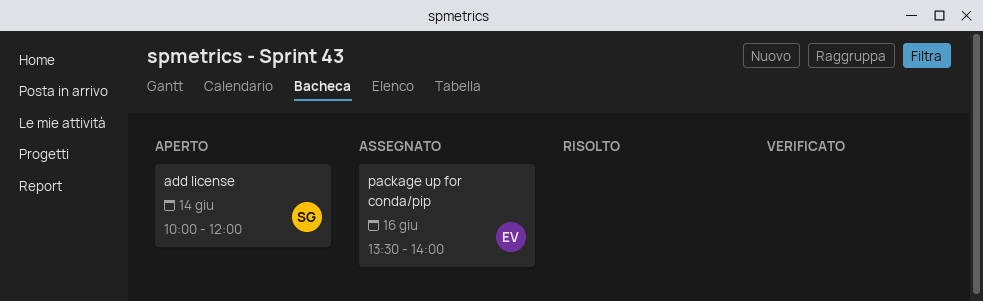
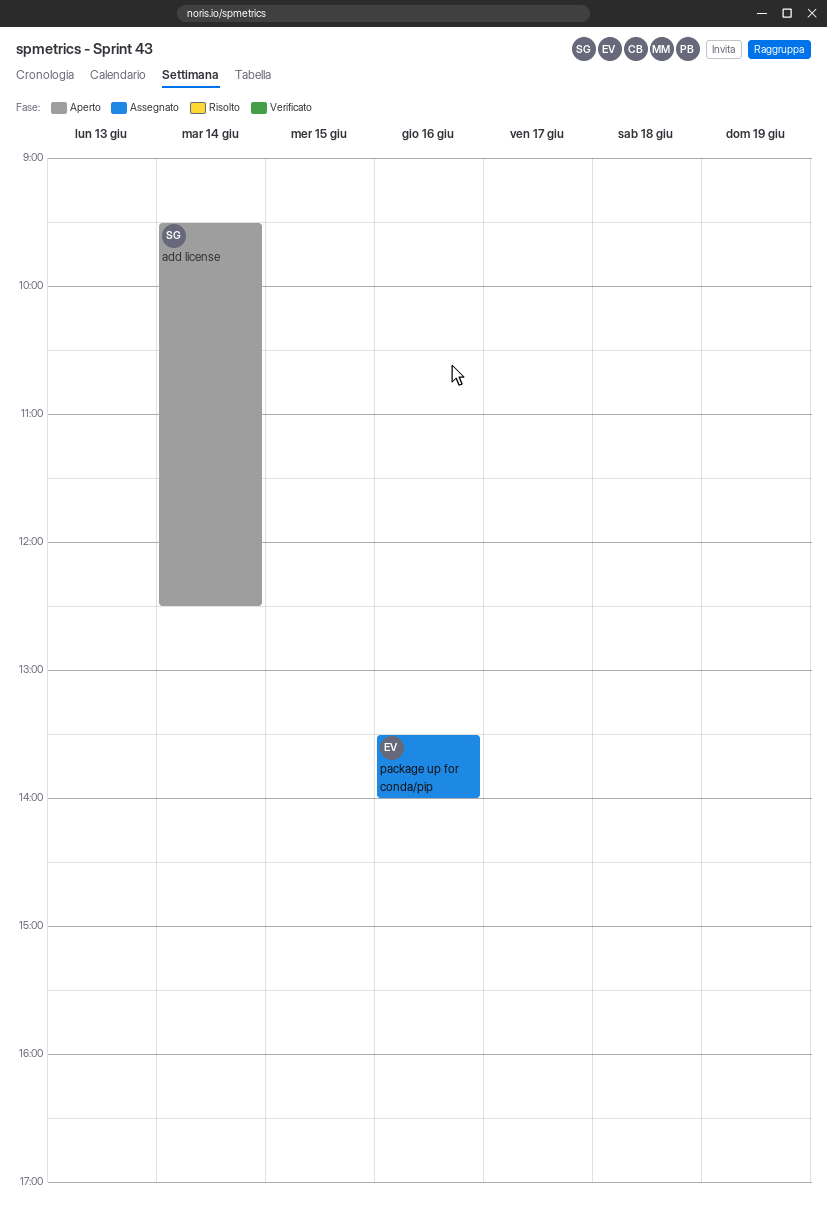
add license, begins: 10:00 -> 09:30
add license, ends: 12:00 -> 12:30

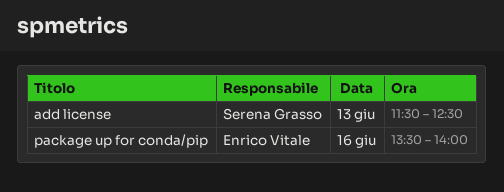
add license, day: Jun 14 -> Jun 13
add license, begins: 09:30 -> 11:30

